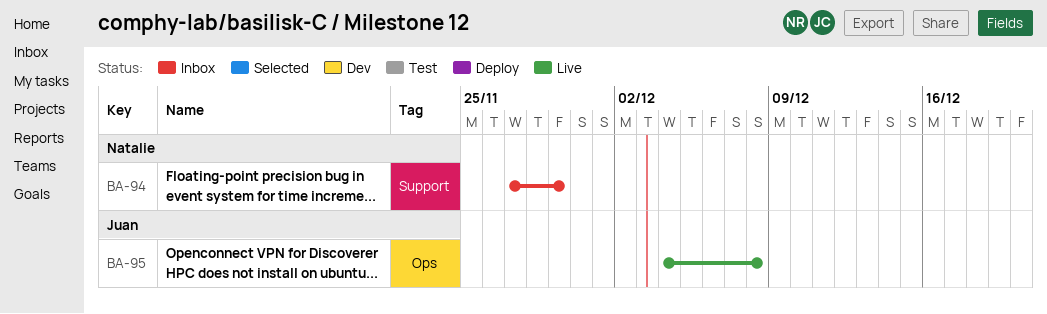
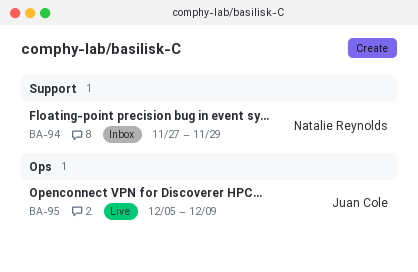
BA-95, start: Dec 4 -> Dec 5
BA-95, due: Dec 8 -> Dec 9

